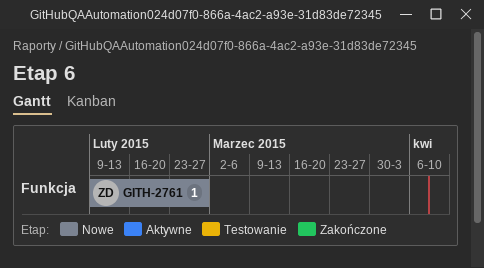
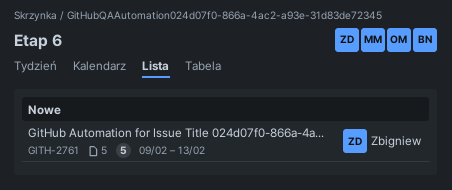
GITH-2761, estimate: 1 -> 5
GITH-2761, due: Feb 27 -> Feb 13

